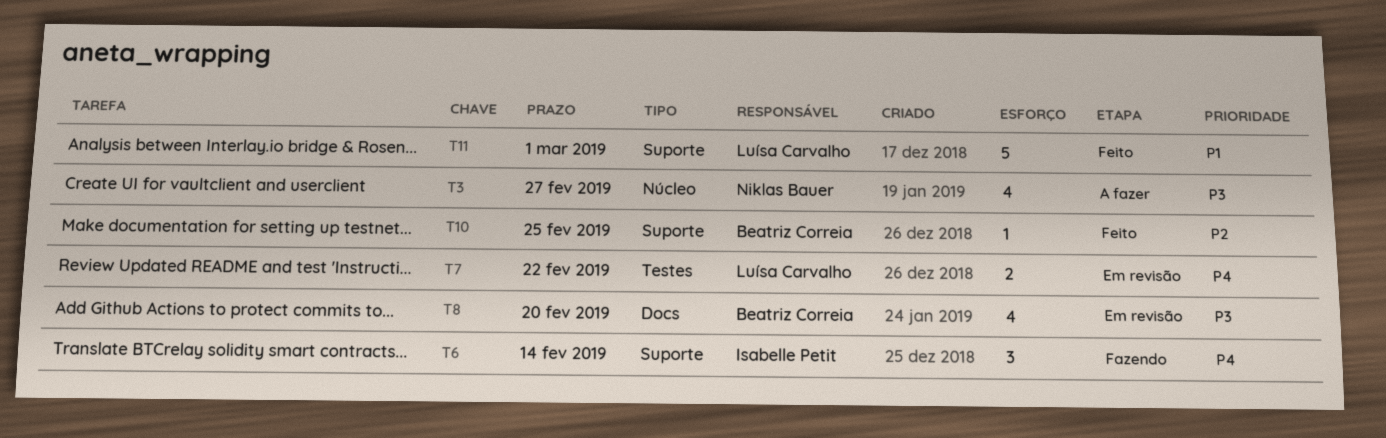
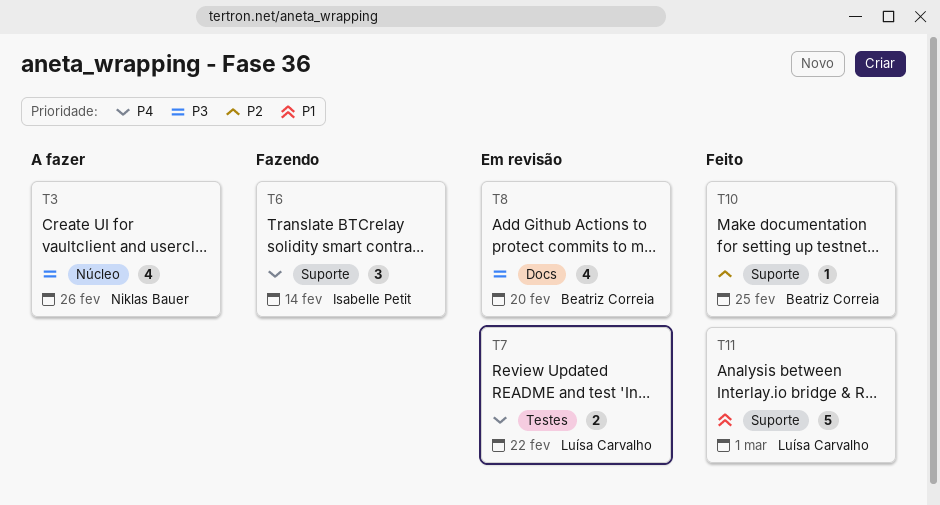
T3, due: Feb 27 -> Feb 26

